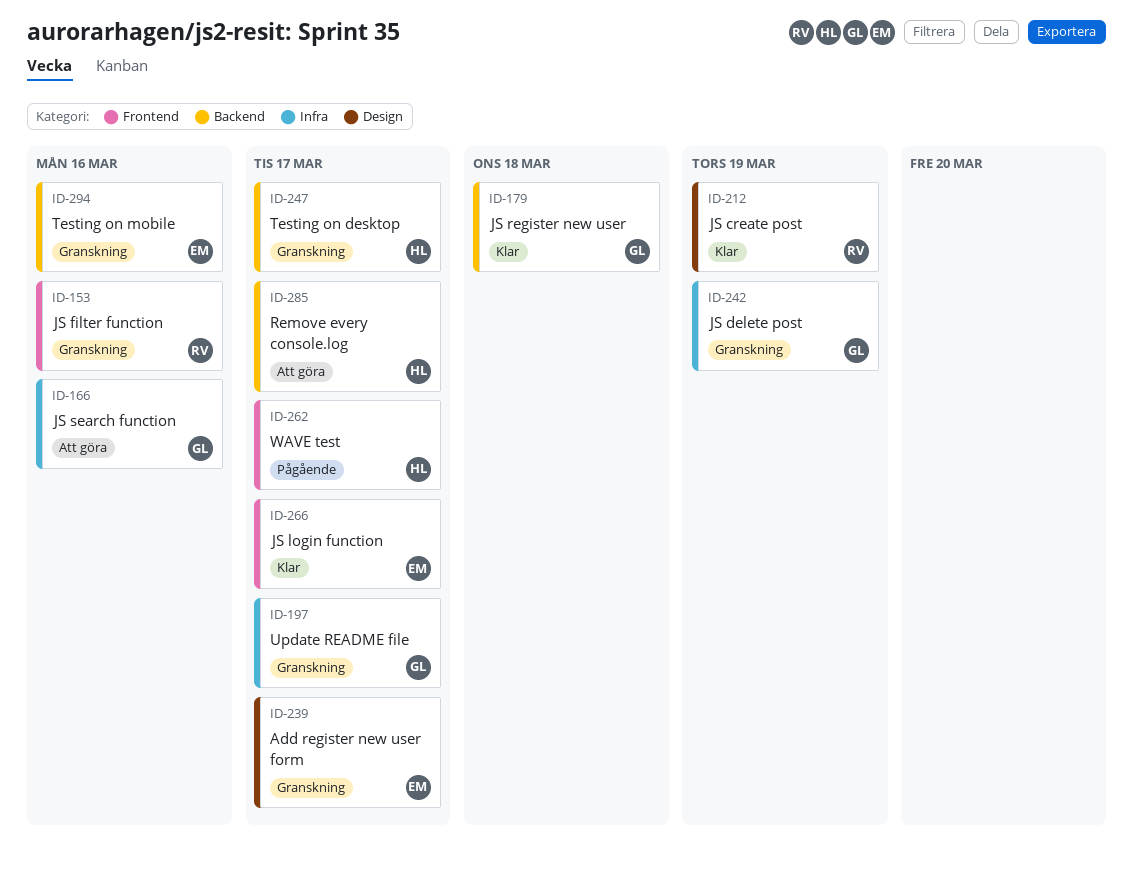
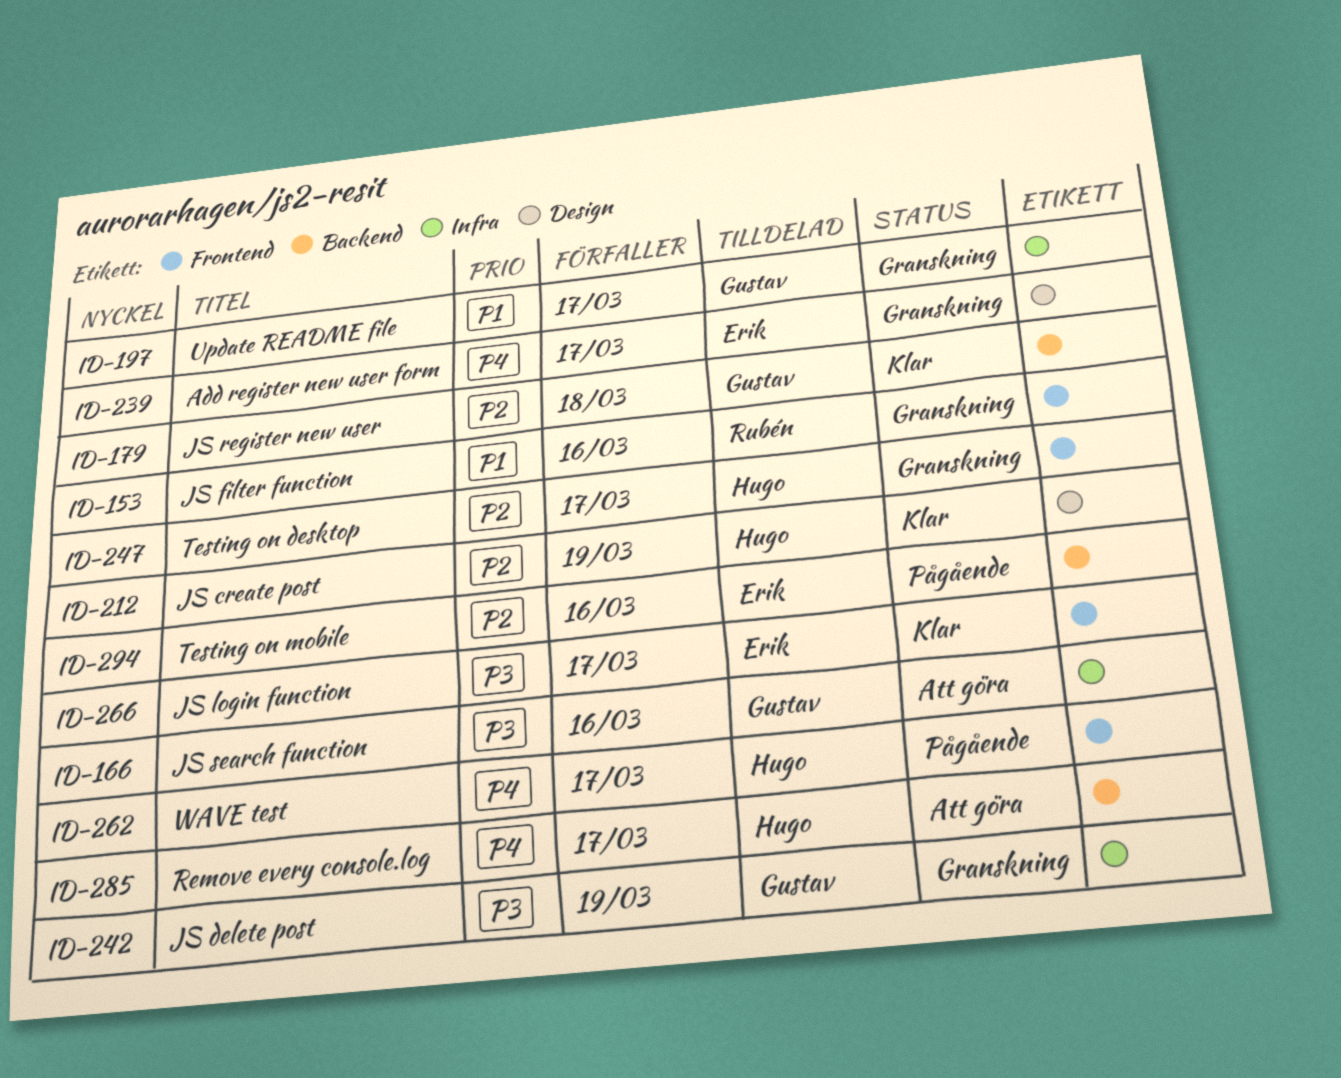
ID-212, owner: Rubén -> Hugo
ID-247, label: Backend -> Frontend
ID-294, status: Granskning -> Pågående

